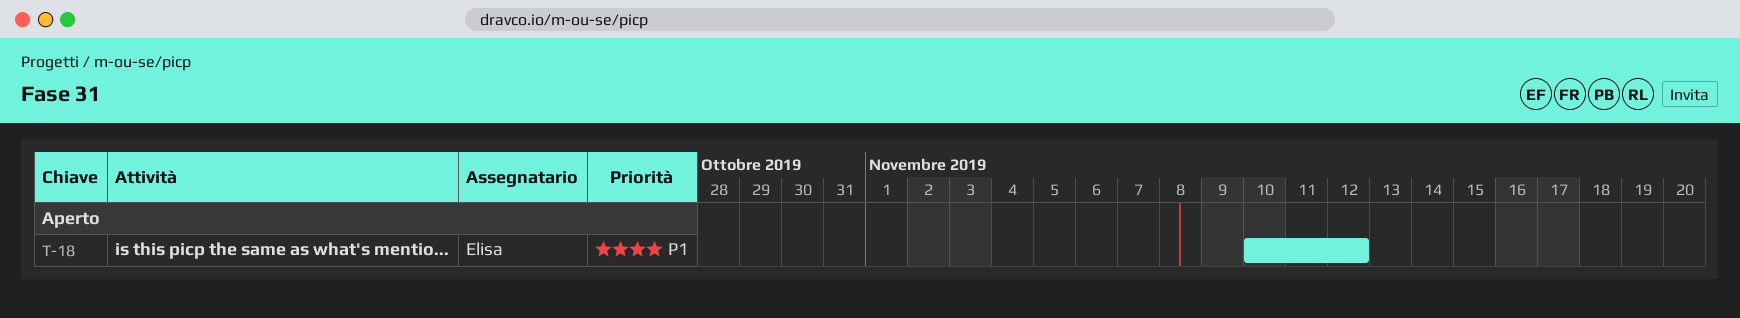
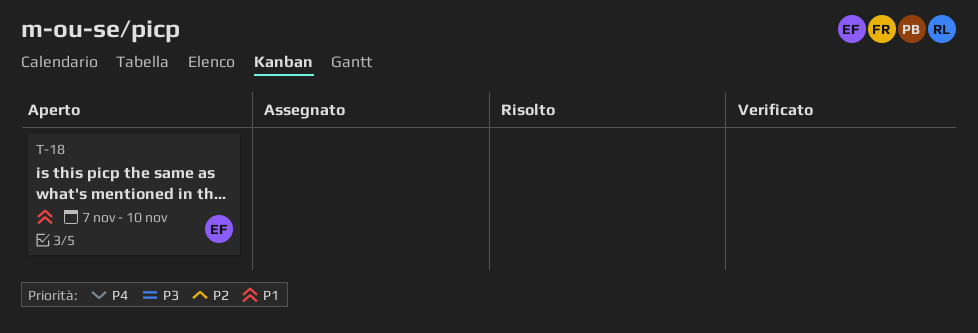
T-18, start: Nov 10 -> Nov 7
T-18, due: Nov 12 -> Nov 10

